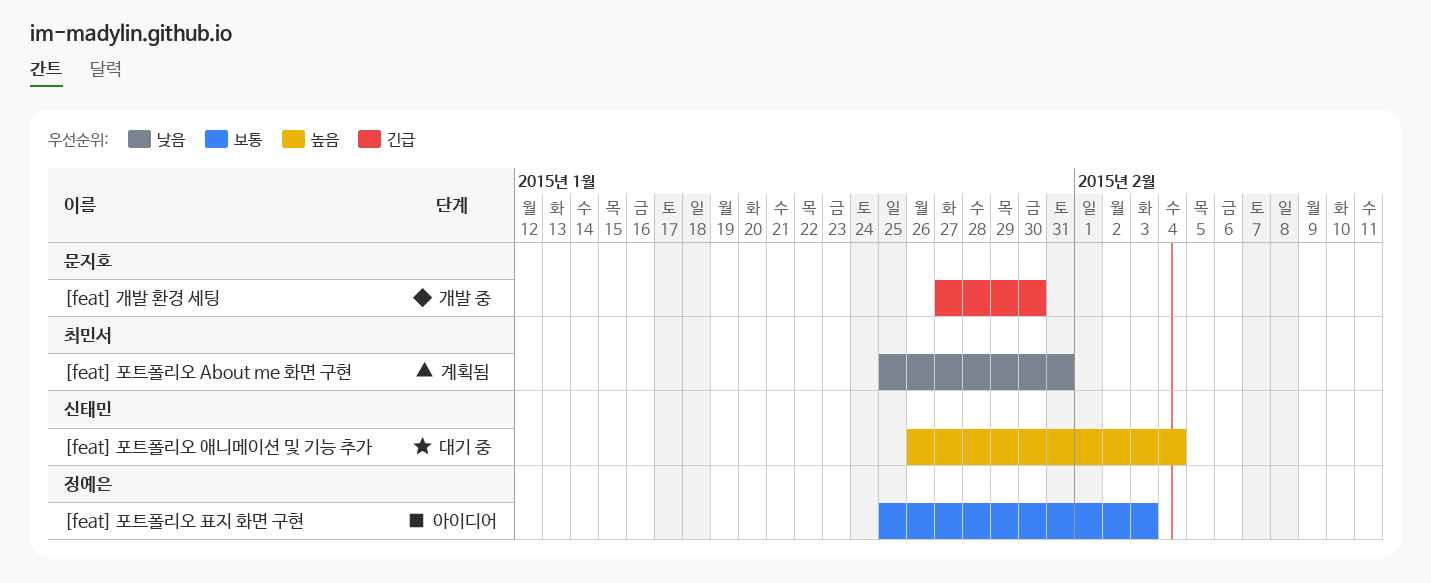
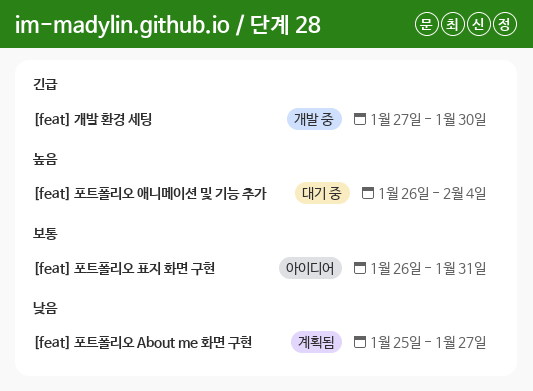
[feat] 포트폴리오 About me 화면 구현, due: Jan 31 -> Jan 27
[feat] 포트폴리오 표지 화면 구현, start: Jan 25 -> Jan 26
[feat] 포트폴리오 표지 화면 구현, due: Feb 3 -> Jan 31

